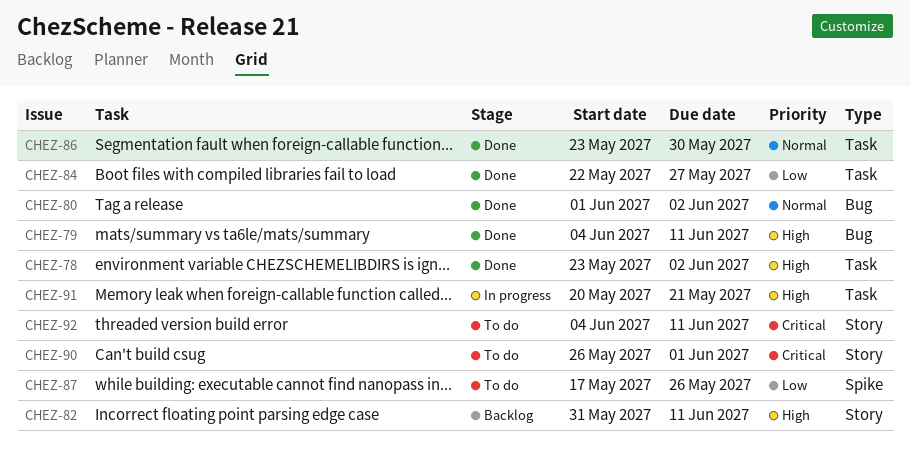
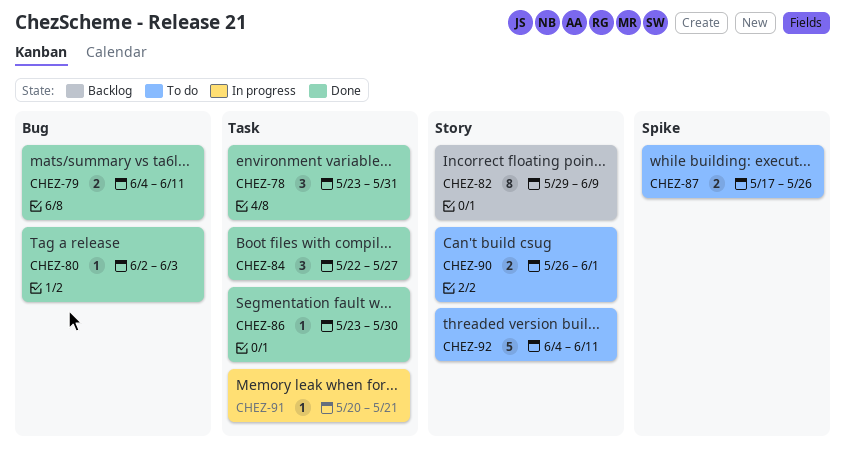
CHEZ-78, due: Jun 2 -> May 31
CHEZ-80, start: Jun 1 -> Jun 2
CHEZ-80, due: Jun 2 -> Jun 3
CHEZ-82, start: May 31 -> May 29
CHEZ-82, due: Jun 11 -> Jun 9

